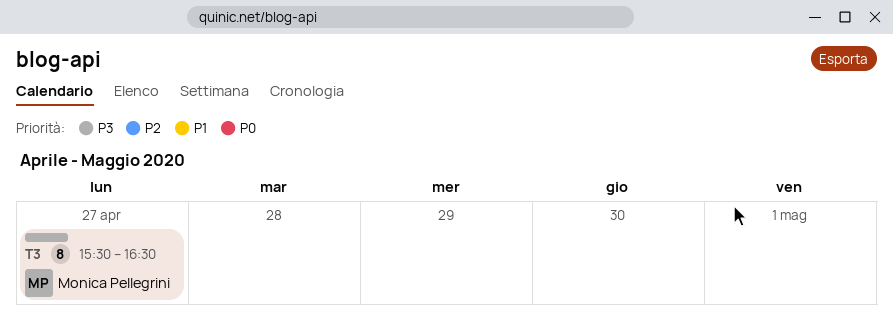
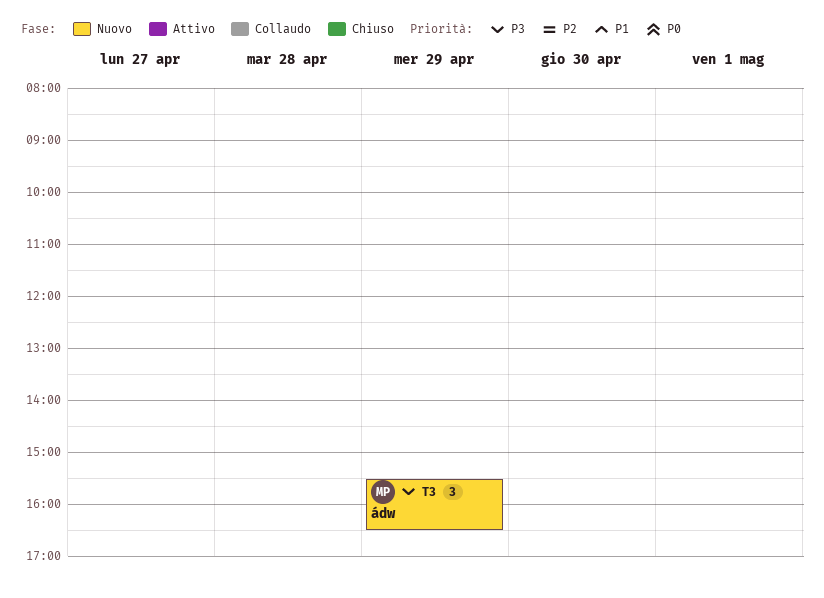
T3, estimate: 8 -> 3
T3, day: Apr 27 -> Apr 29

